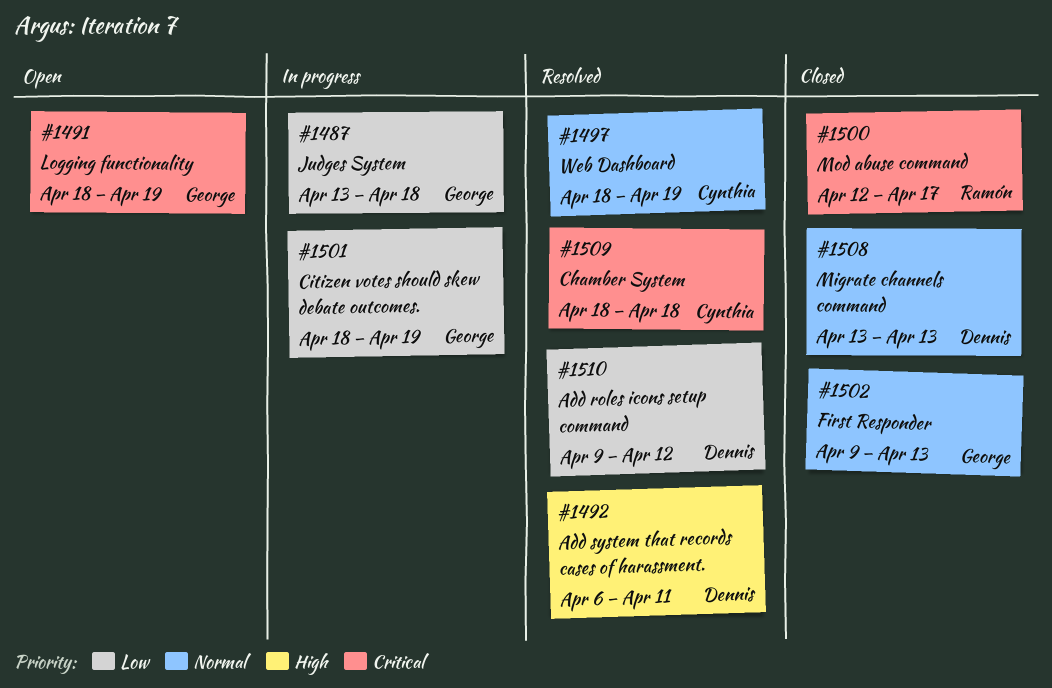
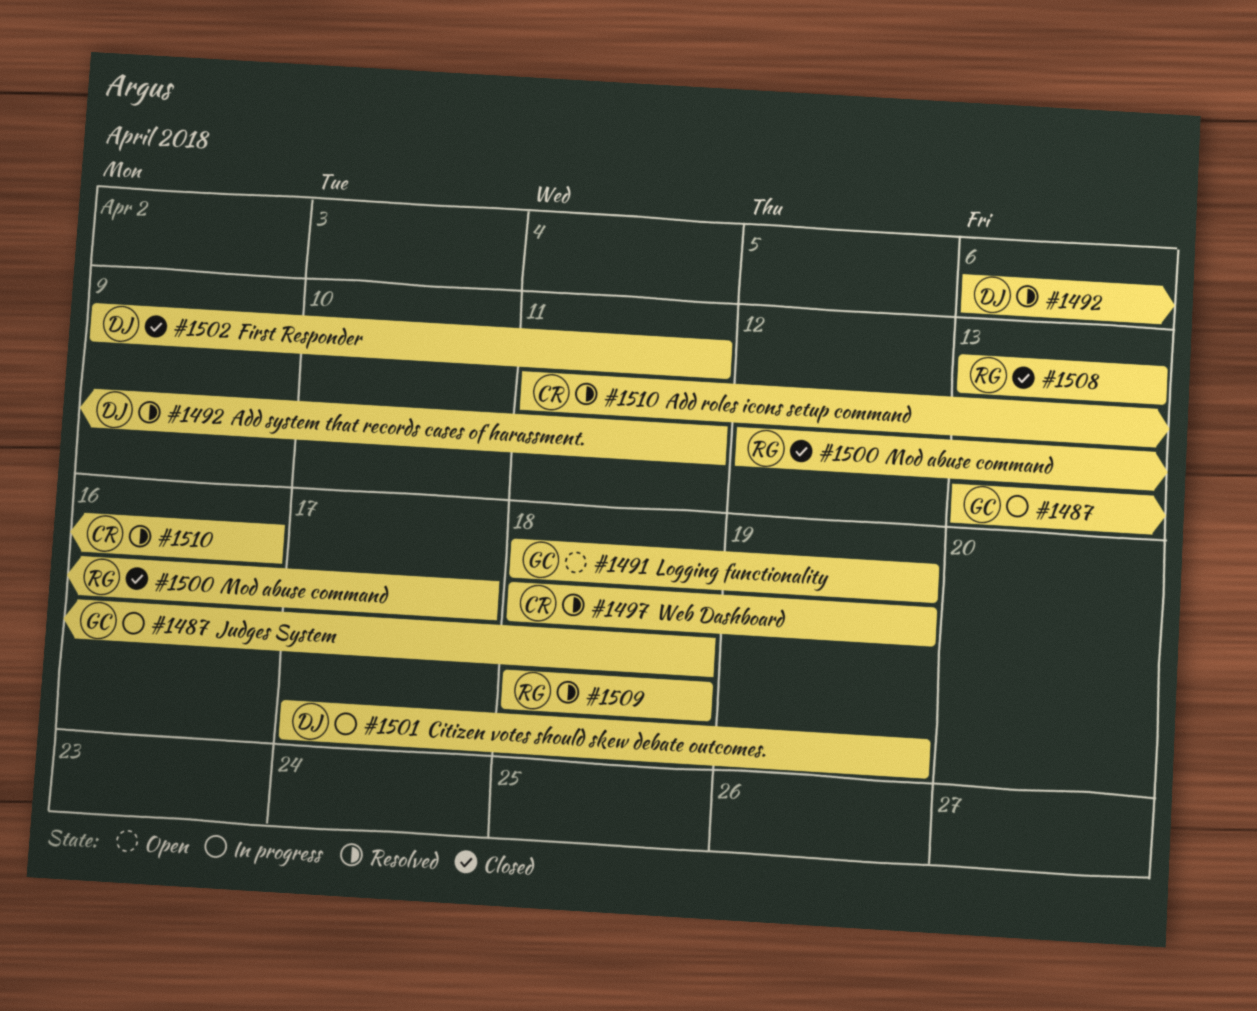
#1501, owner: George -> Dennis
#1501, start: Apr 18 -> Apr 17
#1502, owner: George -> Dennis
#1502, due: Apr 13 -> Apr 11
#1508, owner: Dennis -> Ramón
#1509, owner: Cynthia -> Ramón
#1510, owner: Dennis -> Cynthia
#1510, start: Apr 9 -> Apr 11
#1510, due: Apr 12 -> Apr 16

